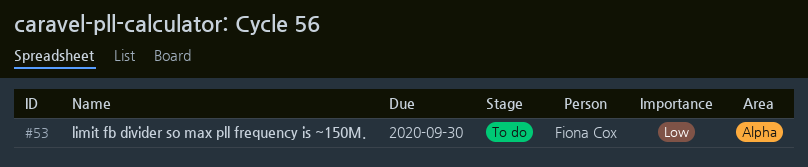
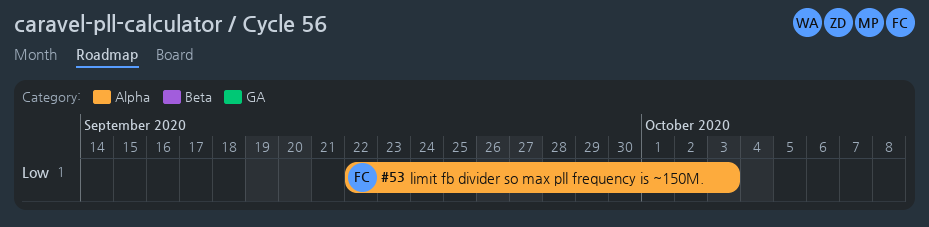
#53, due: Sep 30 -> Oct 3

